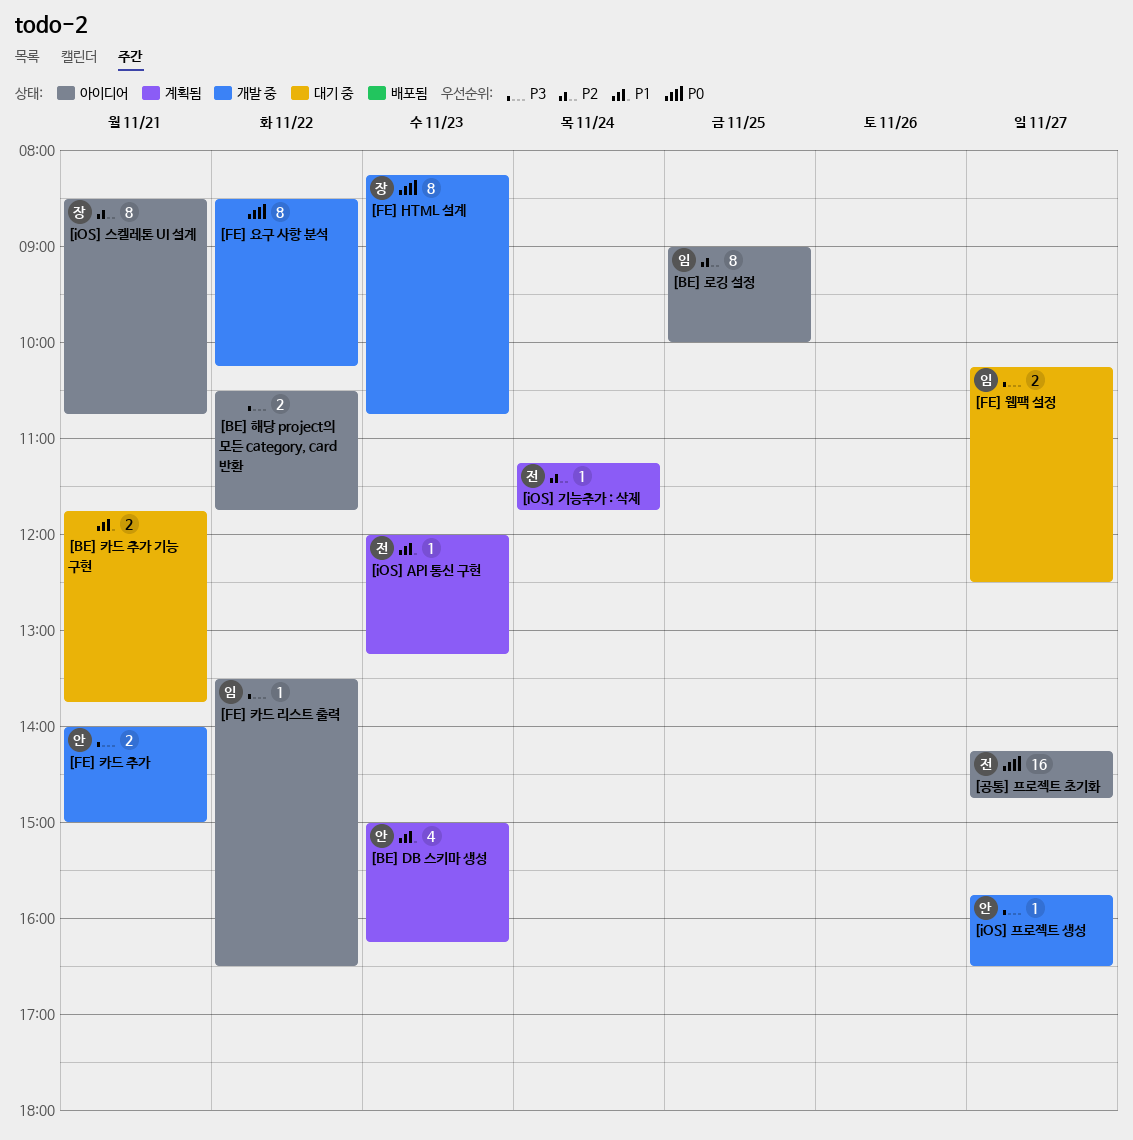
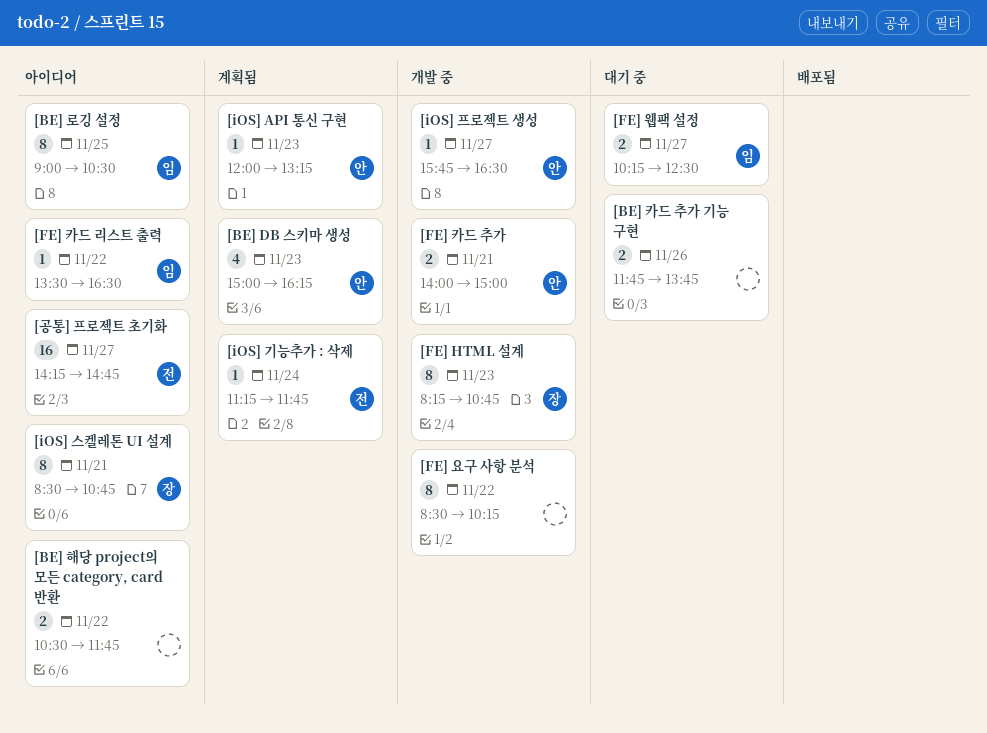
[BE] 로깅 설정, ends: 10:00 -> 10:30
[BE] 카드 추가 기능 구현, day: Nov 21 -> Nov 26
[iOS] API 통신 구현, owner: 전 -> 안

